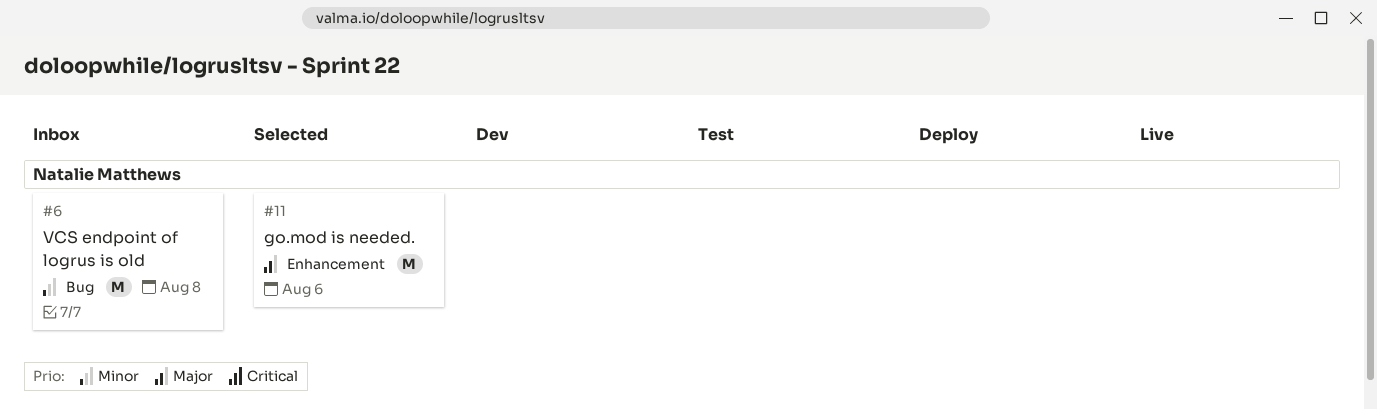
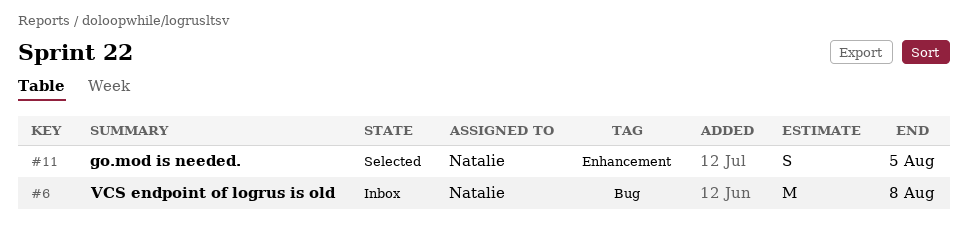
#11, estimate: M -> S
#11, due: Aug 6 -> Aug 5

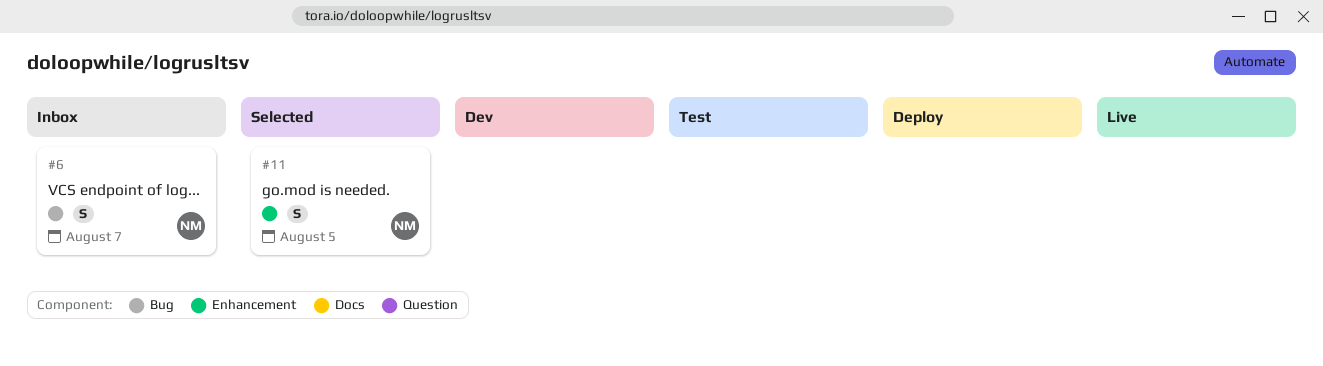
#6, estimate: M -> S
#6, due: Aug 8 -> Aug 7

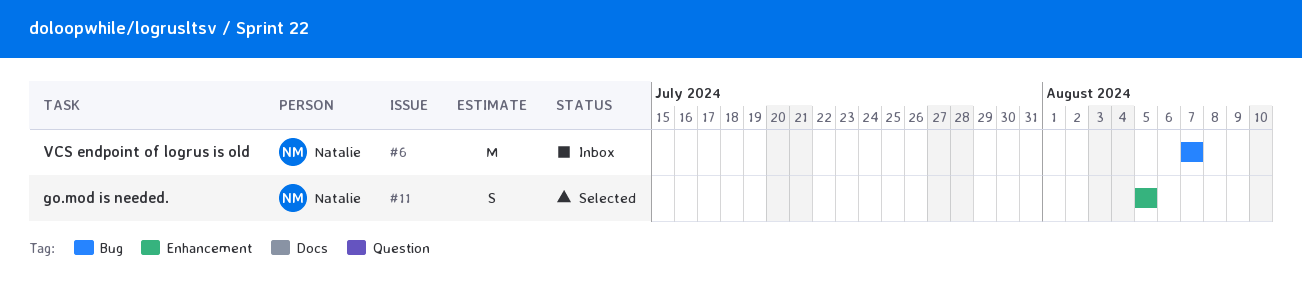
#6, estimate: S -> M

